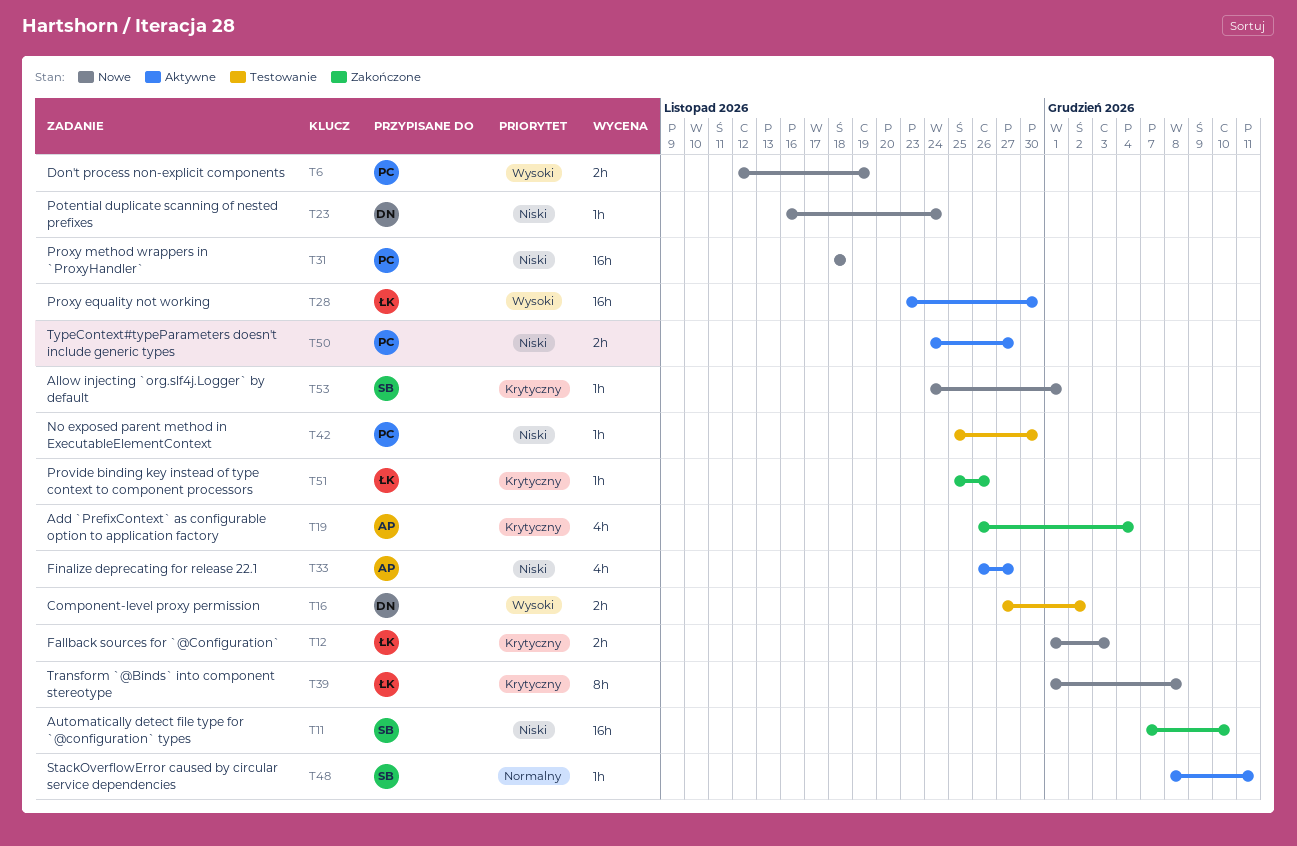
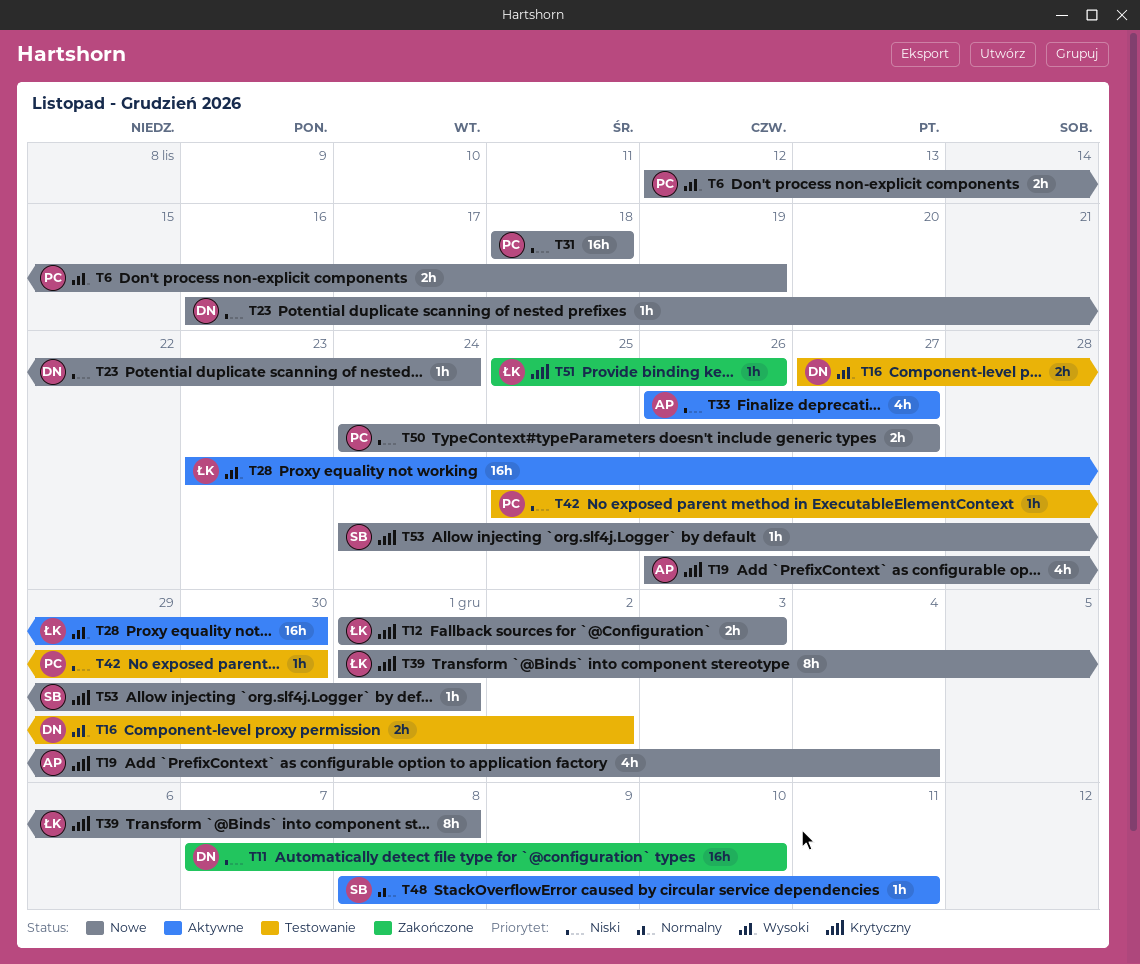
T11, owner: SB -> DN
T19, status: Zakończone -> Nowe
T50, status: Aktywne -> Nowe

